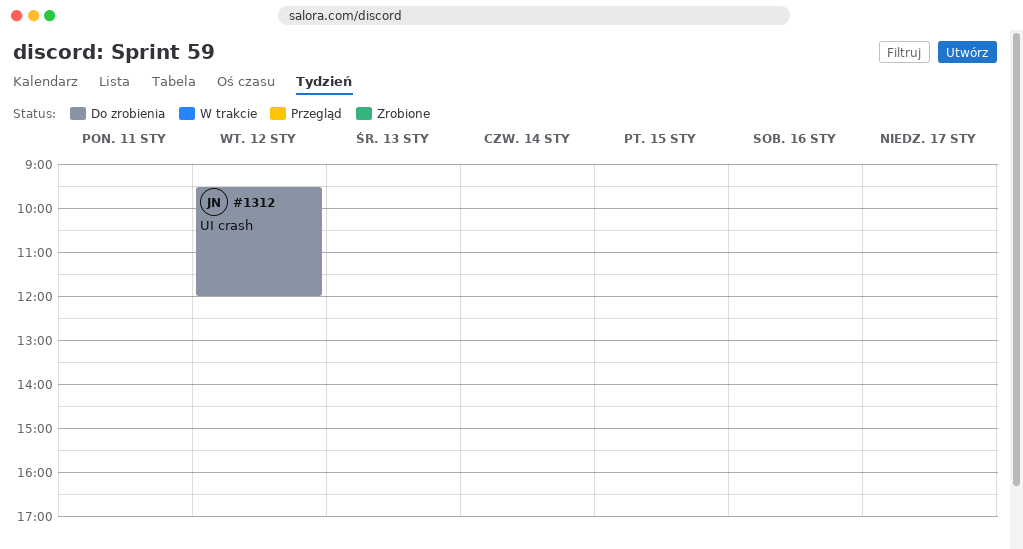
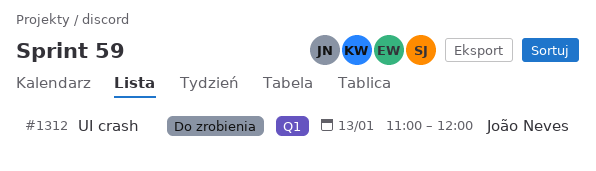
#1312, day: Jan 12 -> Jan 13
#1312, begins: 09:30 -> 11:00

